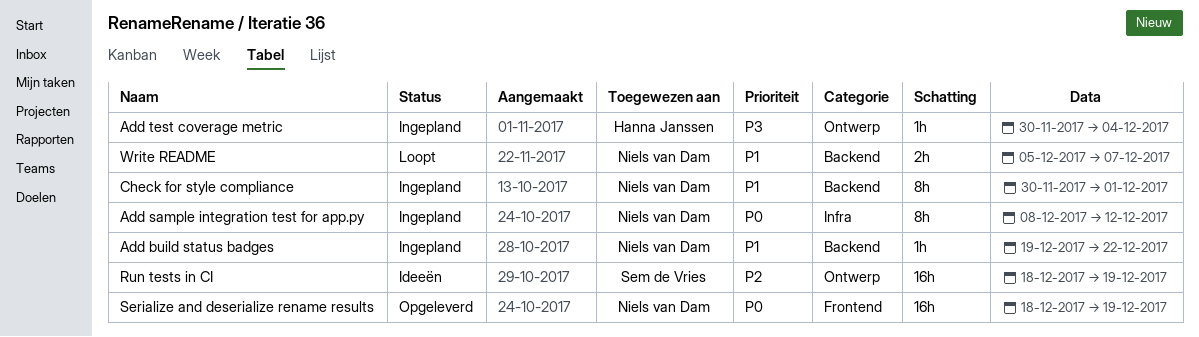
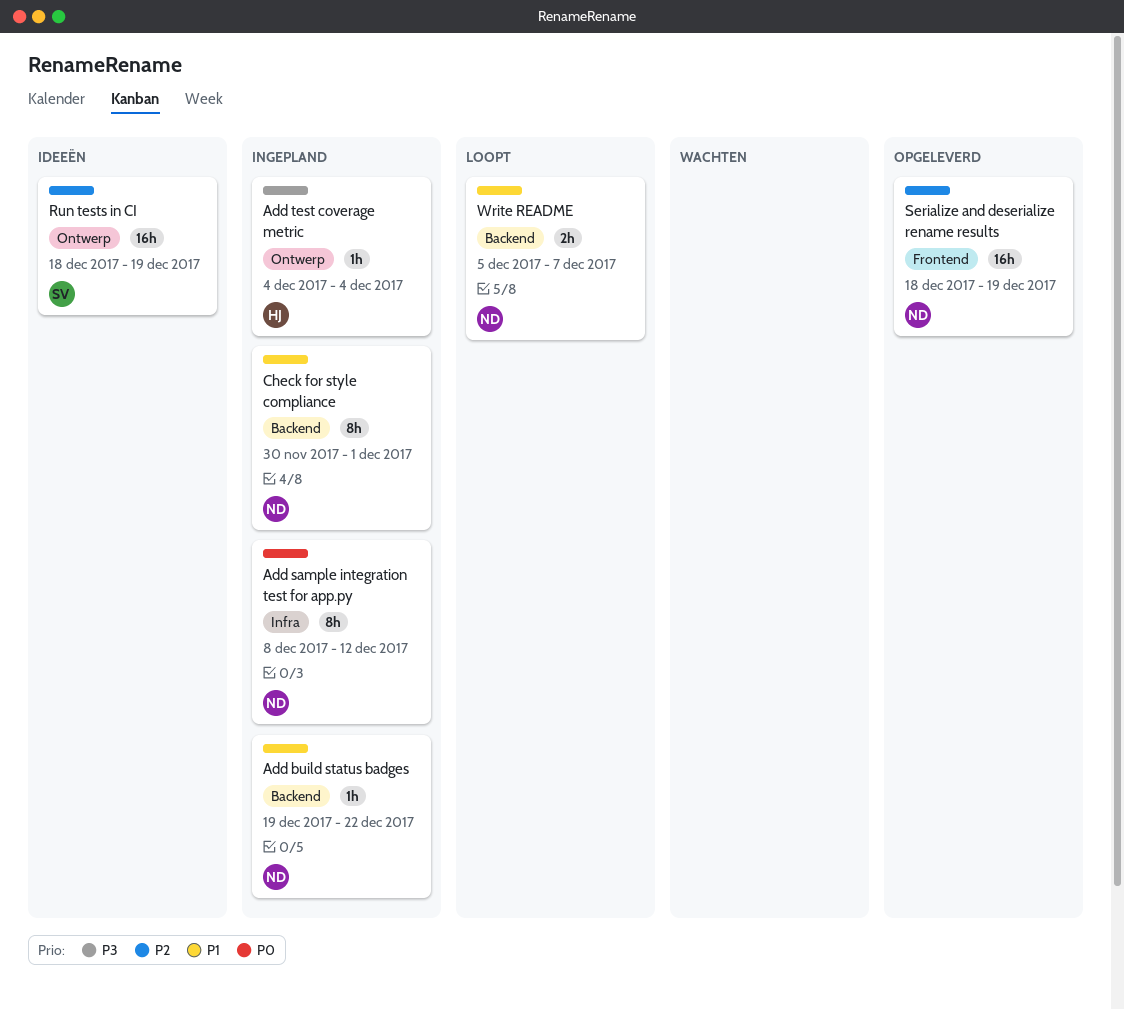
Add test coverage metric, start: Nov 30 -> Dec 4
Serialize and deserialize rename results, priority: P0 -> P2

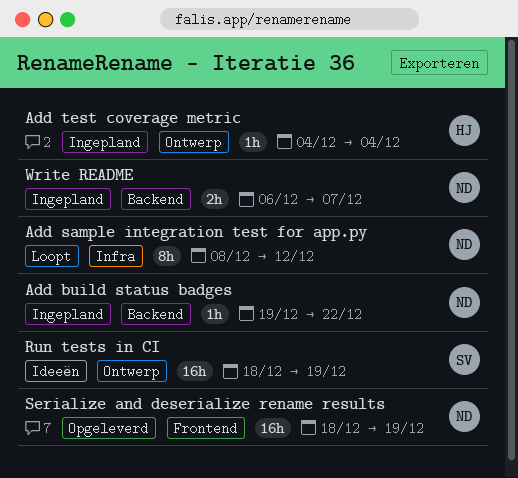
Add sample integration test for app.py, status: Ingepland -> Loopt
Check for style compliance: present -> none
Write README, status: Loopt -> Ingepland
Write README, start: Dec 5 -> Dec 6

